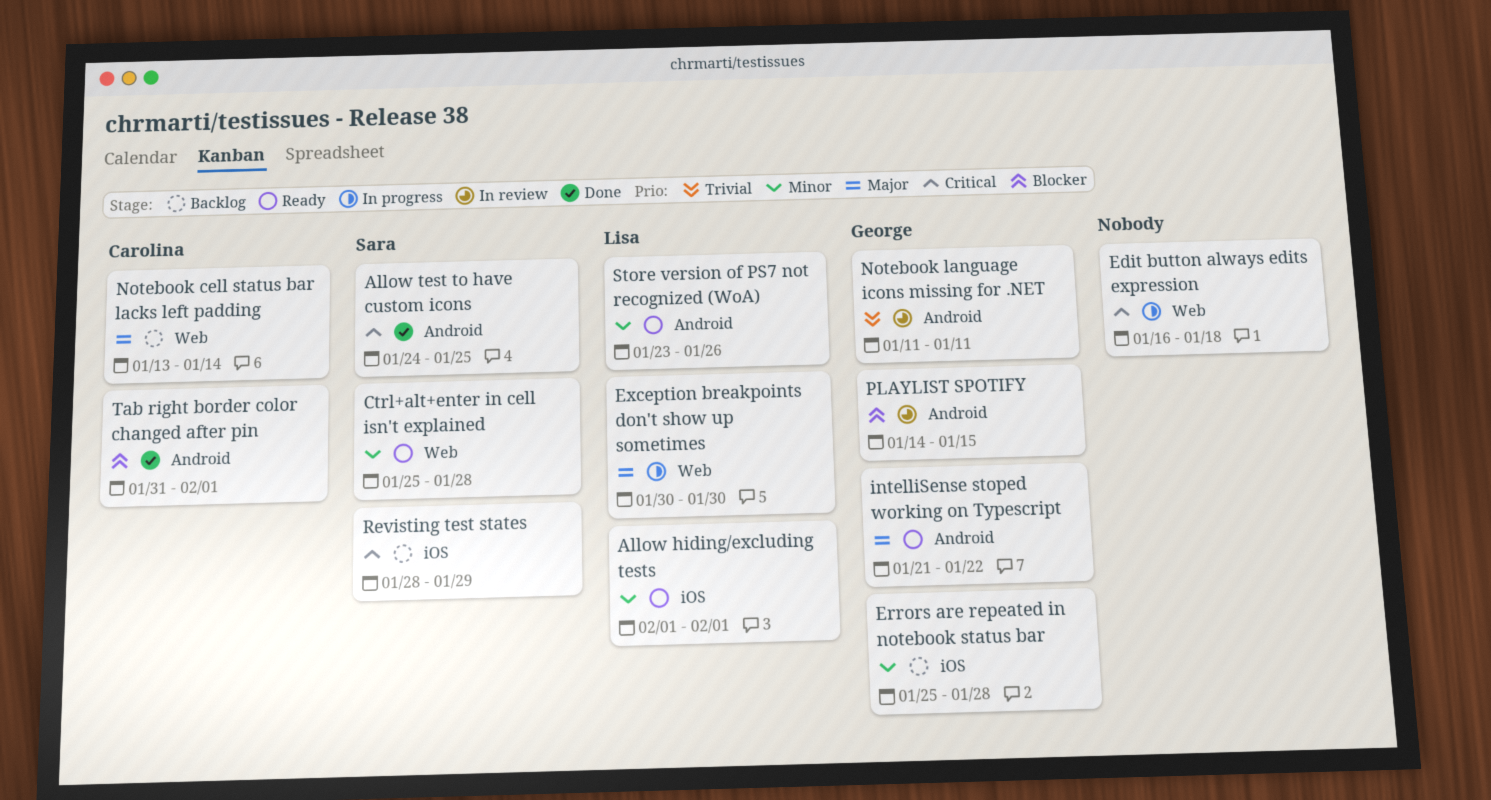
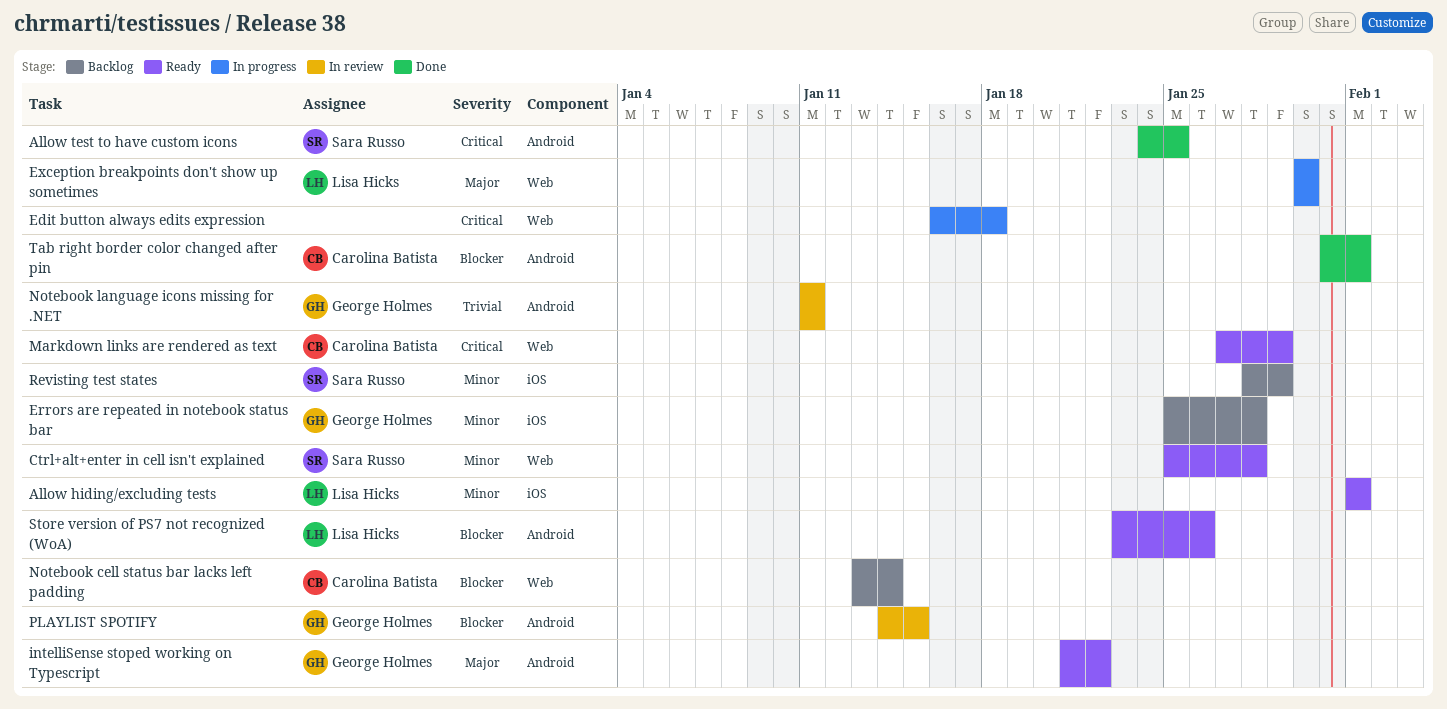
Markdown links are rendered as text: none -> present
Notebook cell status bar lacks left padding, priority: Major -> Blocker
Revisting test states, priority: Critical -> Minor
Store version of PS7 not recognized (WoA), priority: Minor -> Blocker

